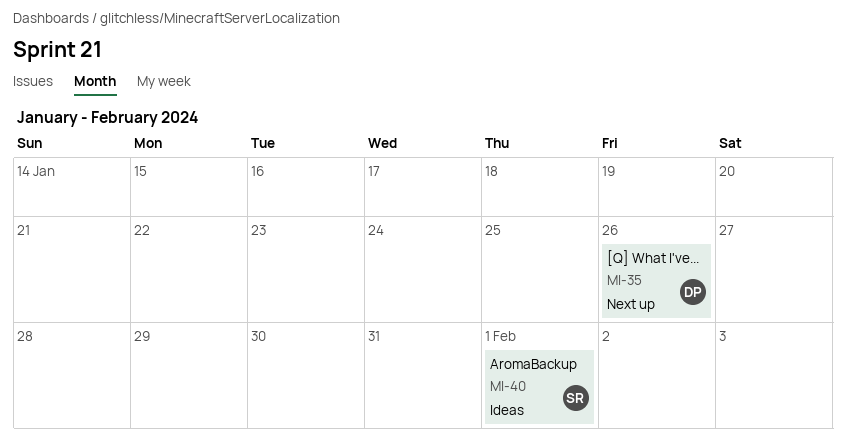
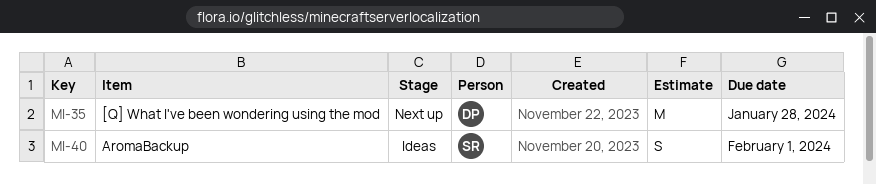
MI-35, due: Jan 26 -> Jan 28

